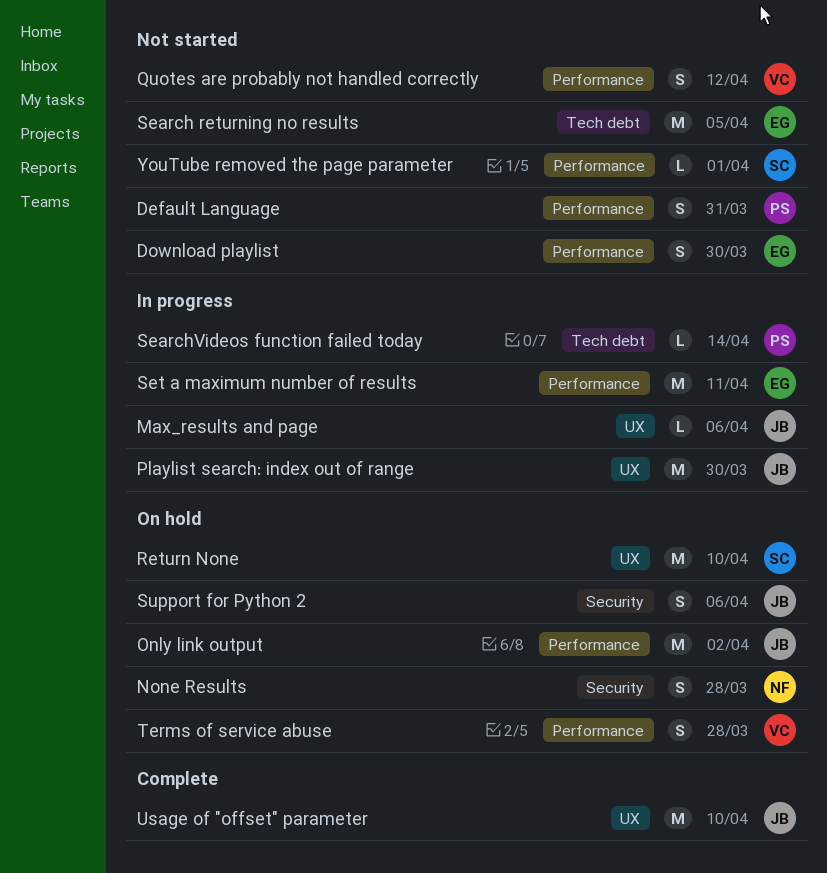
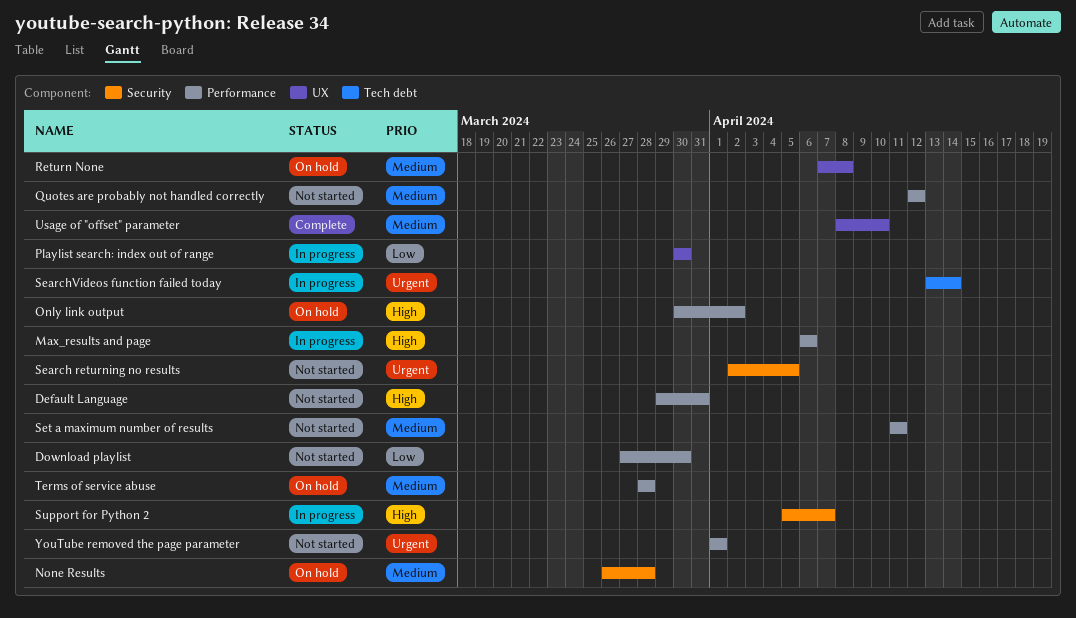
Max_results and page, label: UX -> Performance
Return None, due: Apr 10 -> Apr 8
Search returning no results, label: Tech debt -> Security
Set a maximum number of results, status: In progress -> Not started
Support for Python 2, status: On hold -> In progress
Support for Python 2, due: Apr 6 -> Apr 7

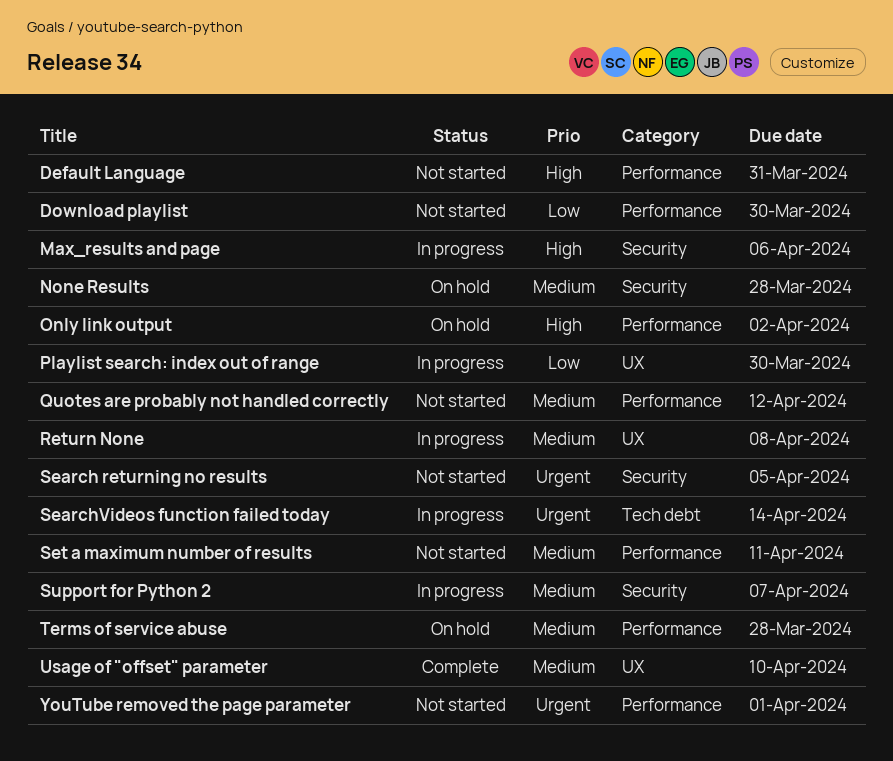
Max_results and page, label: Performance -> Security
Return None, status: On hold -> In progress
Support for Python 2, priority: High -> Medium

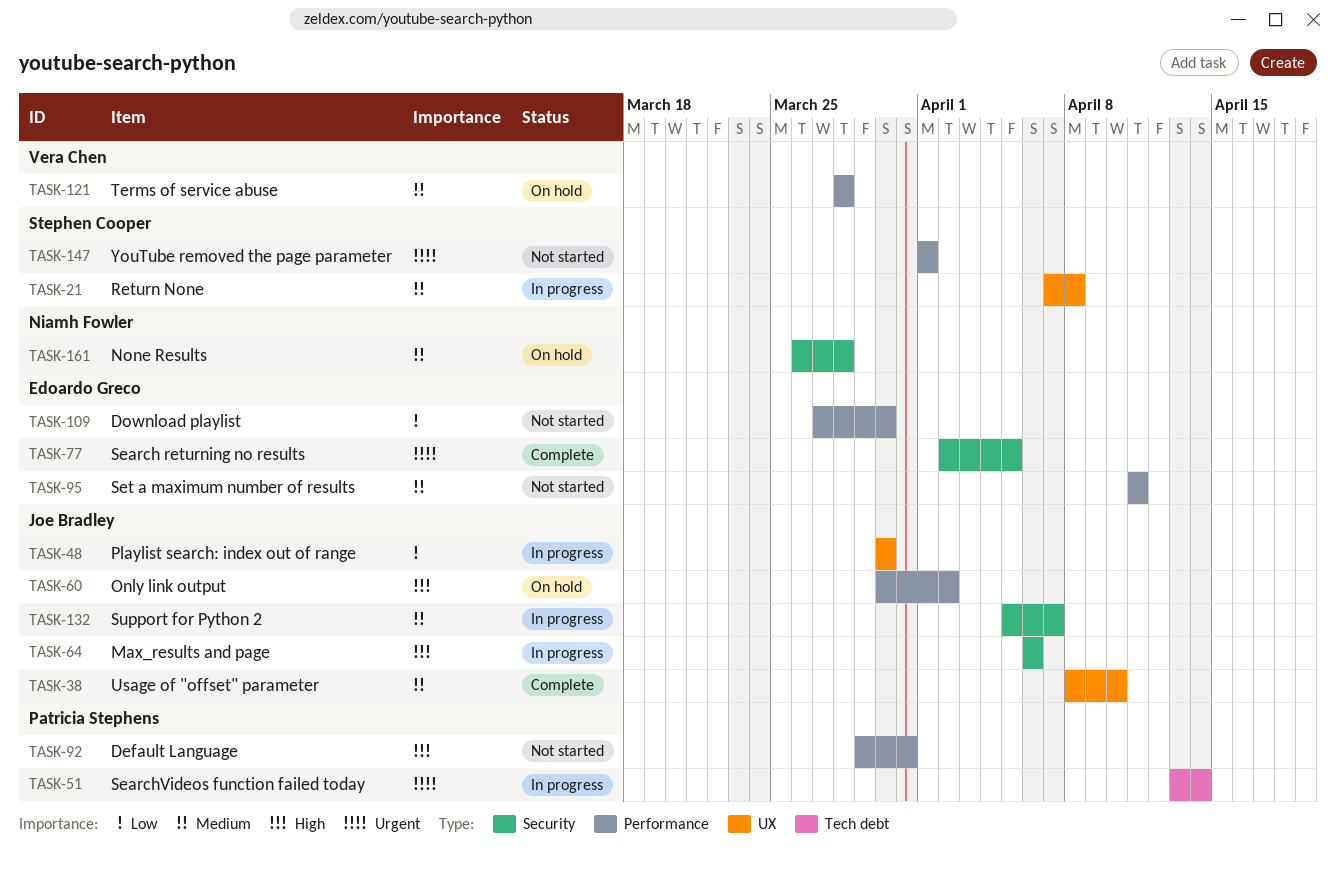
Quotes are probably not handled correctly: present -> none
Search returning no results, status: Not started -> Complete

